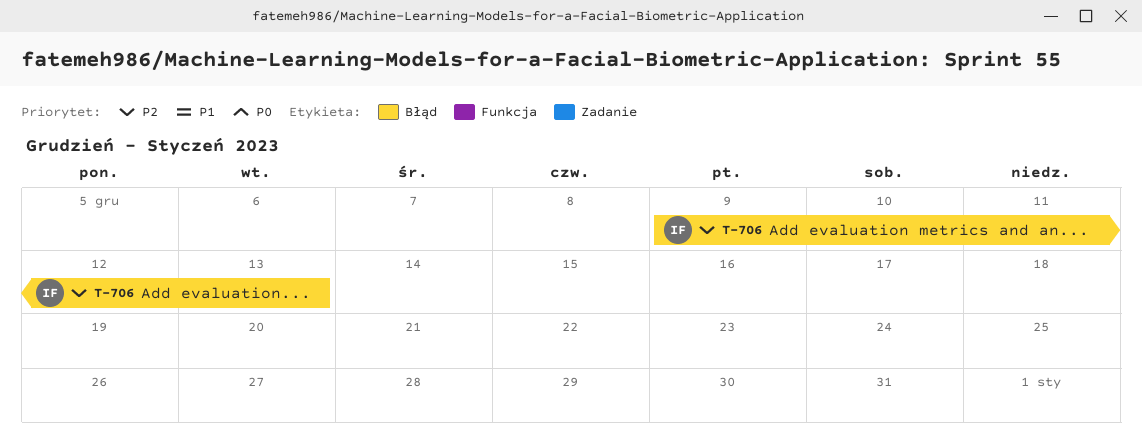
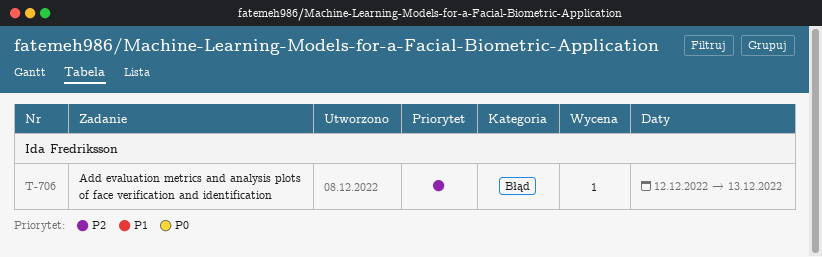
T-706, start: Dec 9 -> Dec 12

